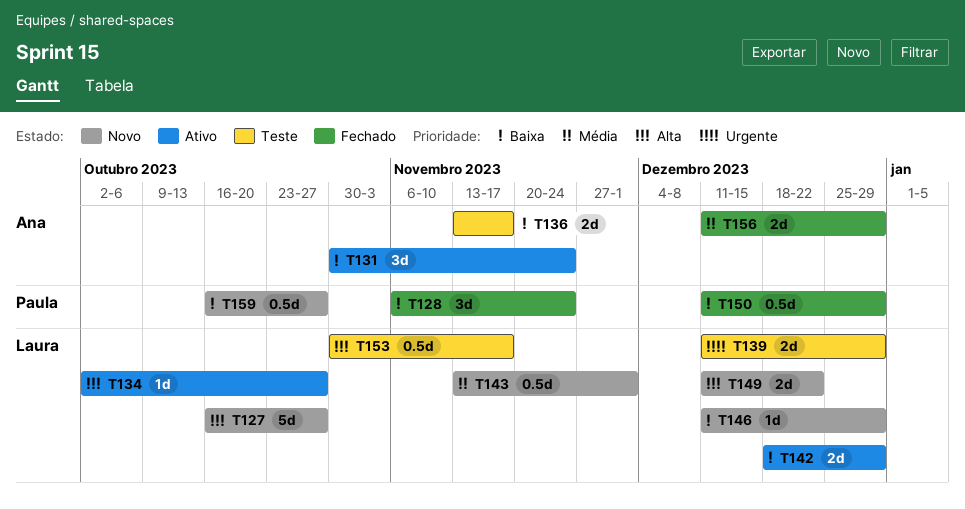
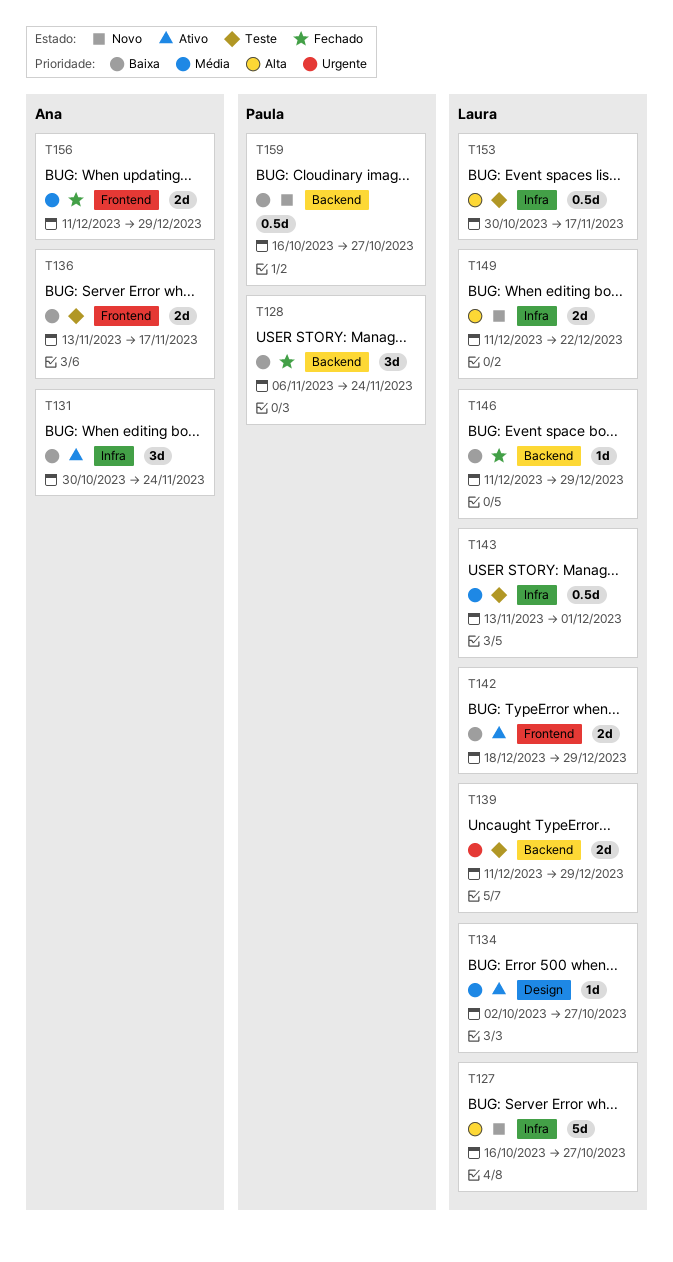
T134, priority: Alta -> Média
T143, status: Novo -> Teste
T146, status: Novo -> Fechado
T150: present -> none

